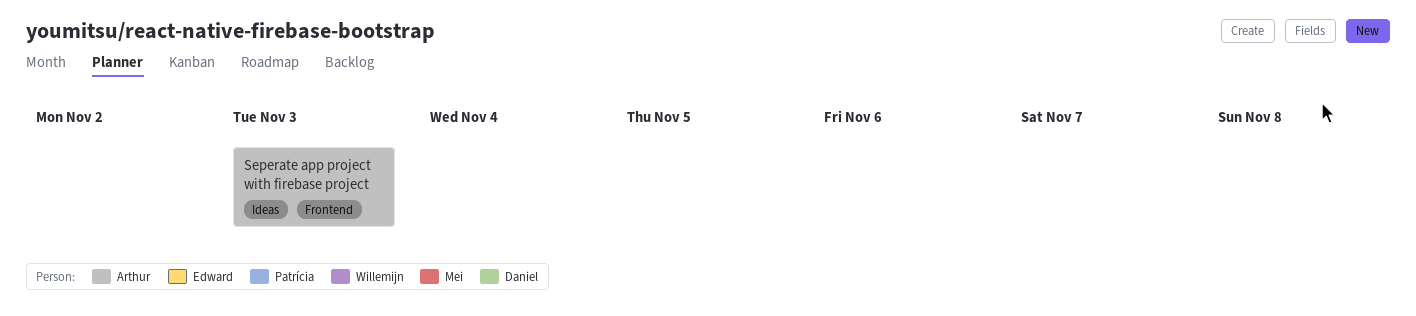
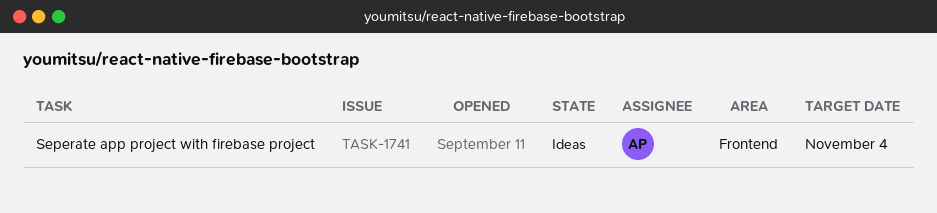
Seperate app project with firebase project, due: Nov 3 -> Nov 4

